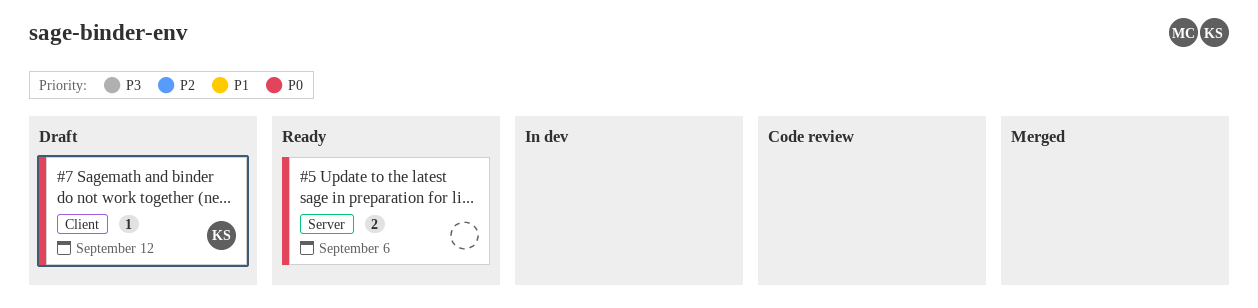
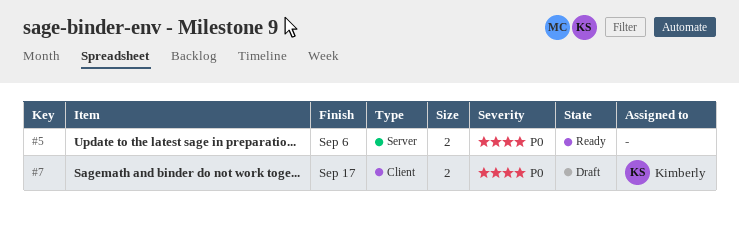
#7, estimate: 1 -> 2
#7, due: Sep 12 -> Sep 17

